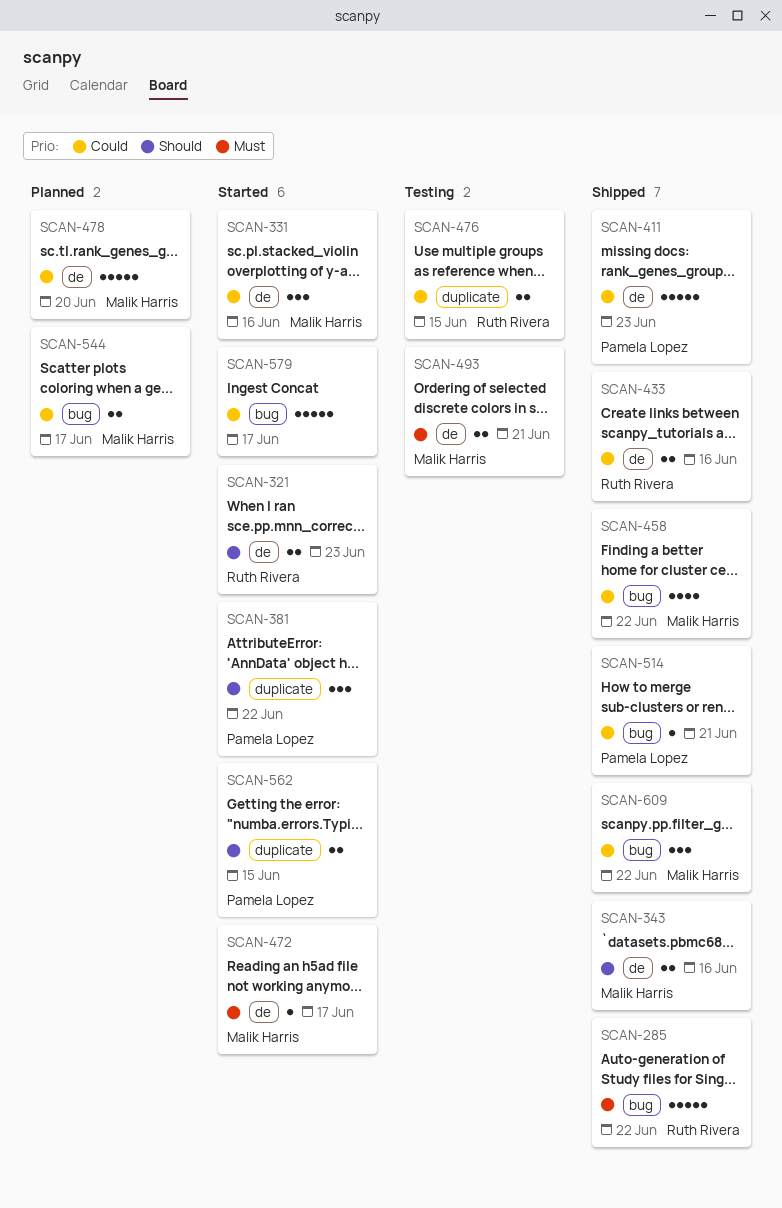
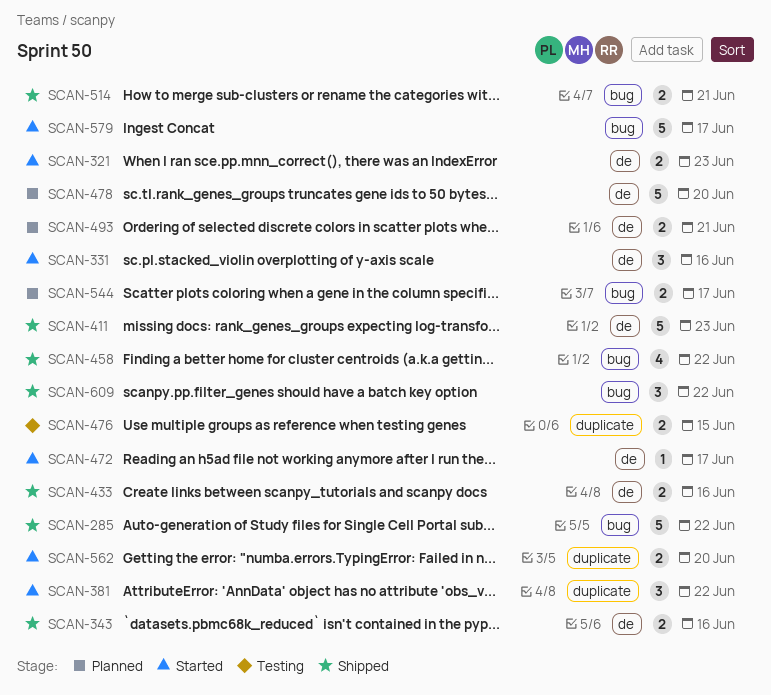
SCAN-493, status: Testing -> Planned
SCAN-514, estimate: 1 -> 2
SCAN-562, due: Jun 15 -> Jun 20

